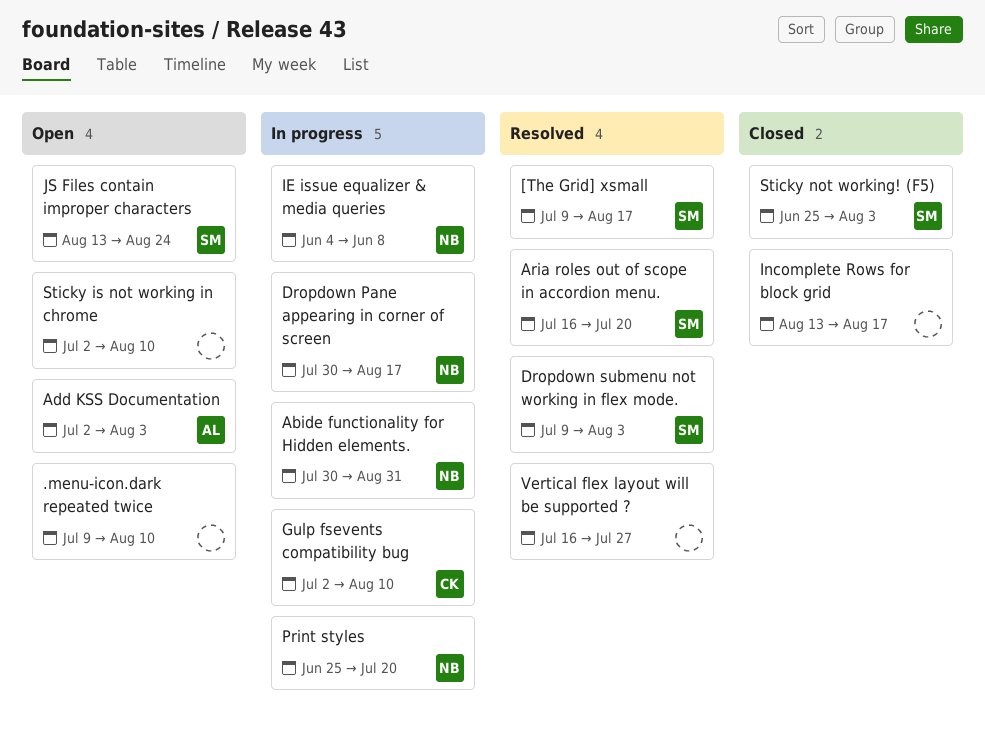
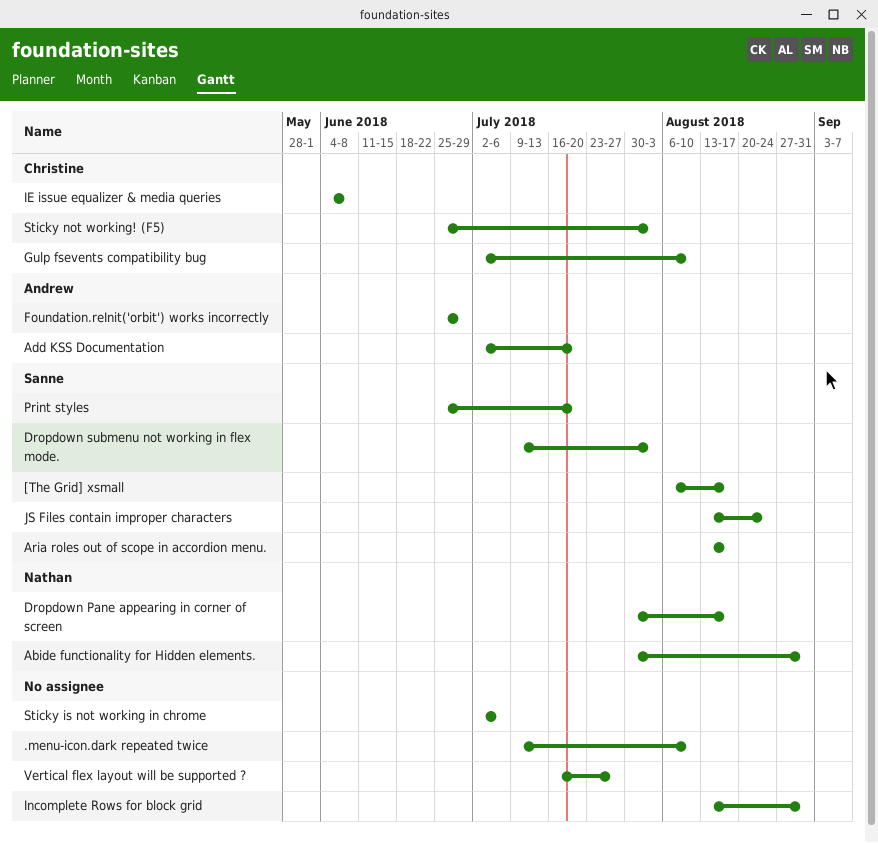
[The Grid] xsmall, start: Jul 9 -> Aug 6
Add KSS Documentation, due: Aug 3 -> Jul 20
Aria roles out of scope in accordion menu., start: Jul 16 -> Aug 13
Aria roles out of scope in accordion menu., due: Jul 20 -> Aug 17
Foundation.reInit('orbit') works incorrectly: none -> present
IE issue equalizer & media queries, owner: Nathan -> Christine
Incomplete Rows for block grid, due: Aug 17 -> Aug 31
Print styles, owner: Nathan -> Sanne
Sticky is not working in chrome, due: Aug 10 -> Jul 6
Sticky not working! (F5), owner: Sanne -> Christine

